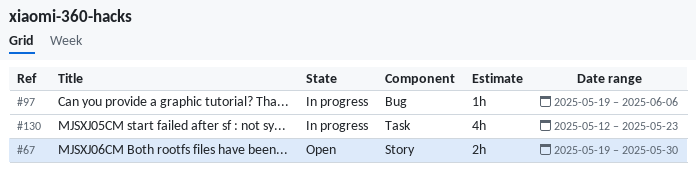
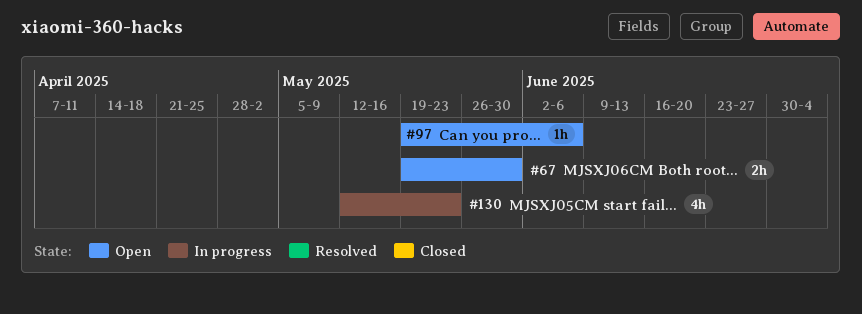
#97, status: In progress -> Open

